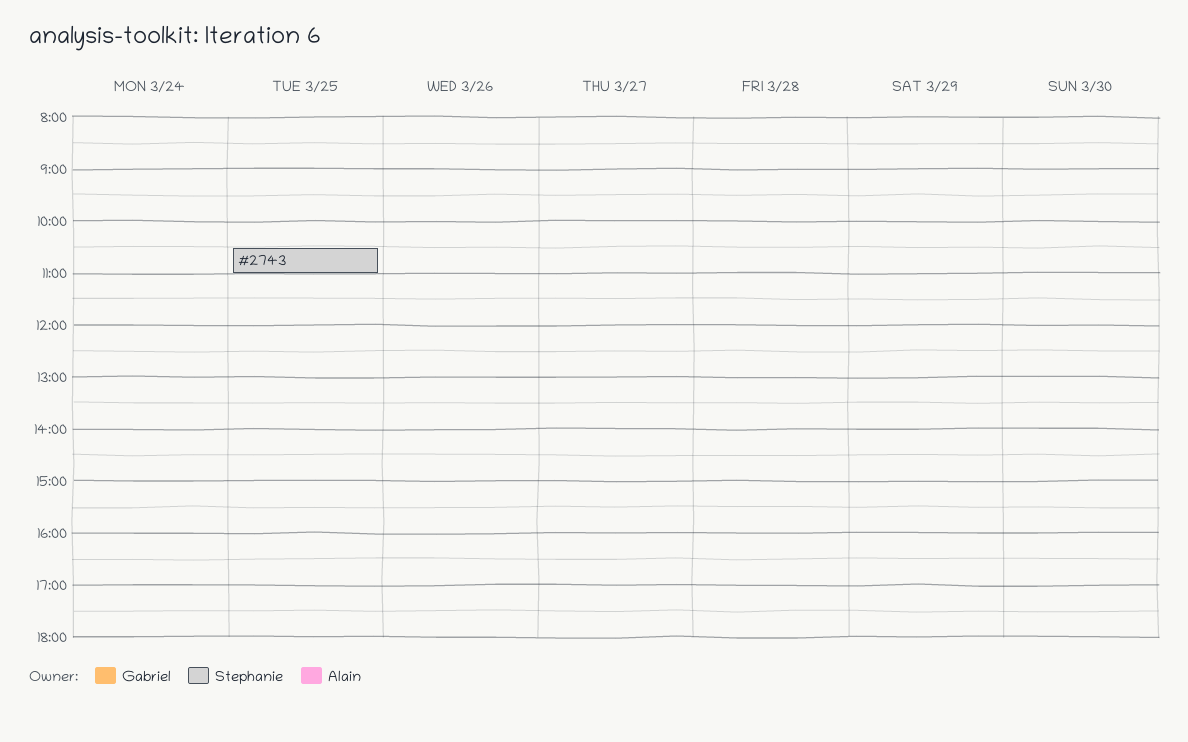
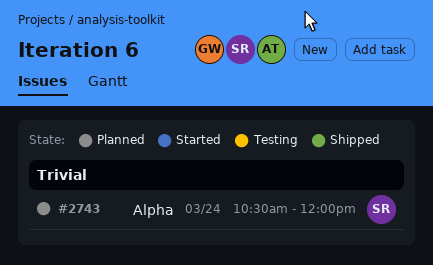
#2743, day: Mar 25 -> Mar 24
#2743, ends: 11:00 -> 12:00

